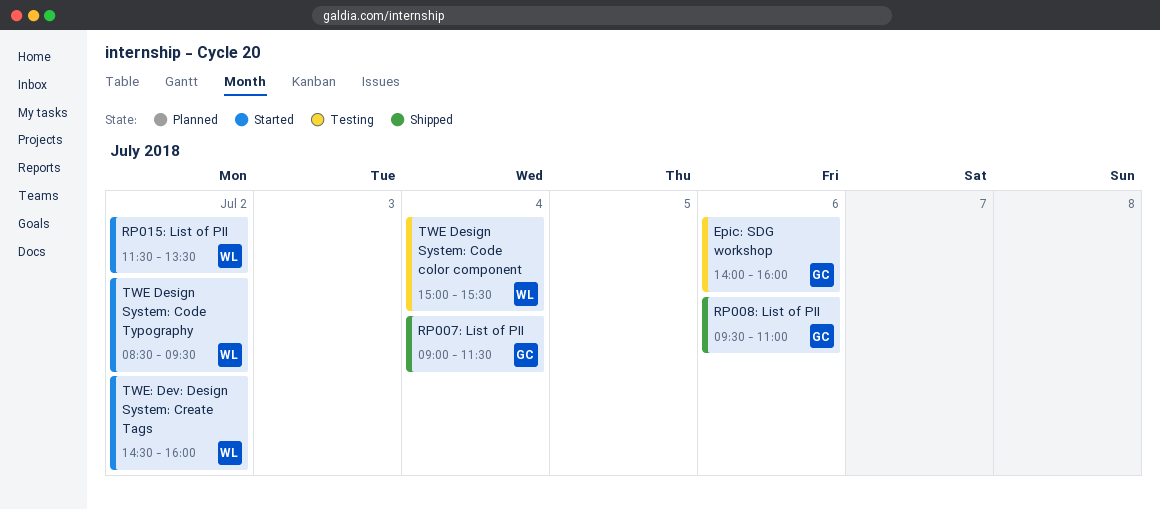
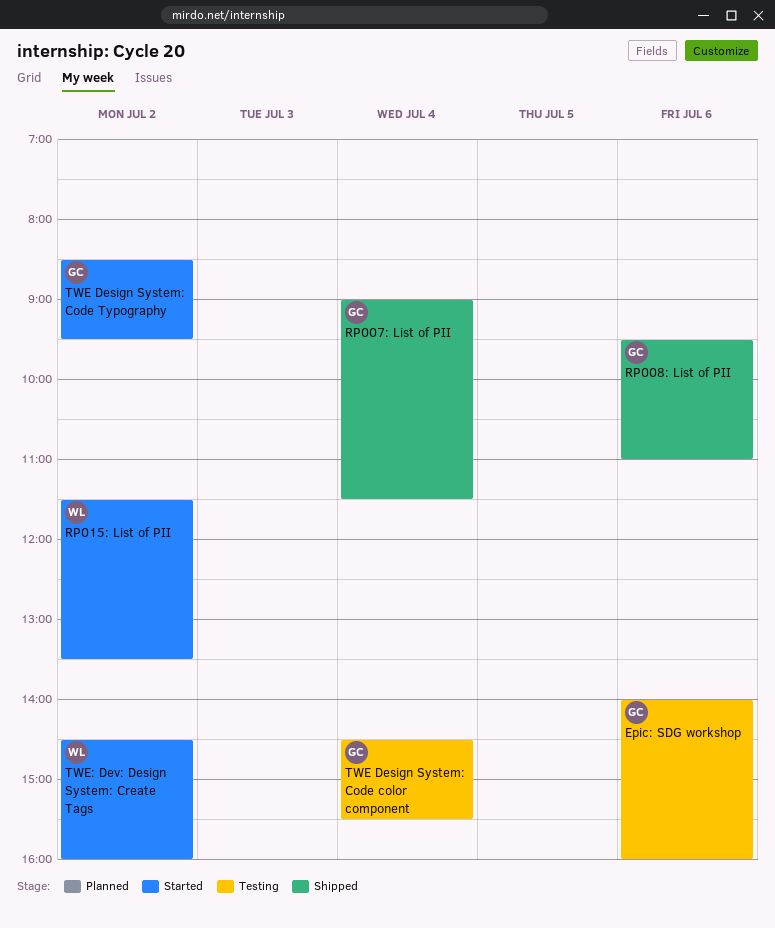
TWE Design System: Code color component, owner: WL -> GC
TWE Design System: Code color component, begins: 15:00 -> 14:30
TWE Design System: Code Typography, owner: WL -> GC

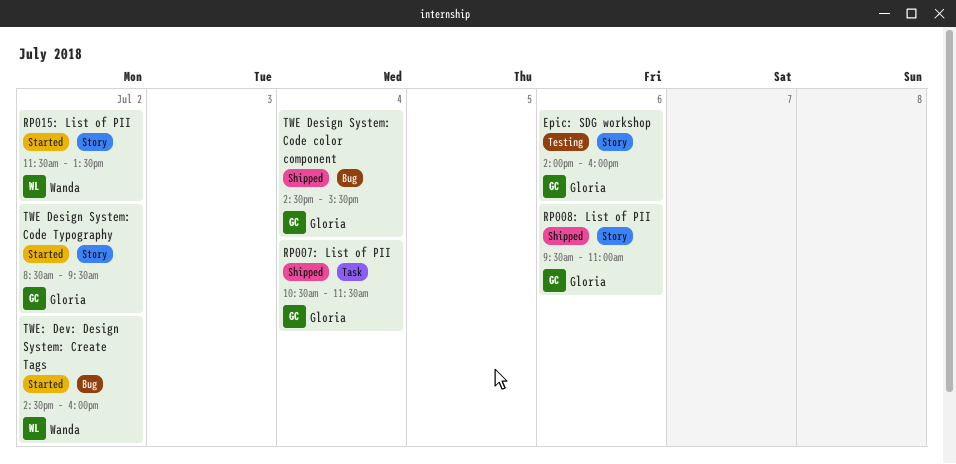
RP007: List of PII, begins: 09:00 -> 10:30
TWE Design System: Code color component, status: Testing -> Shipped

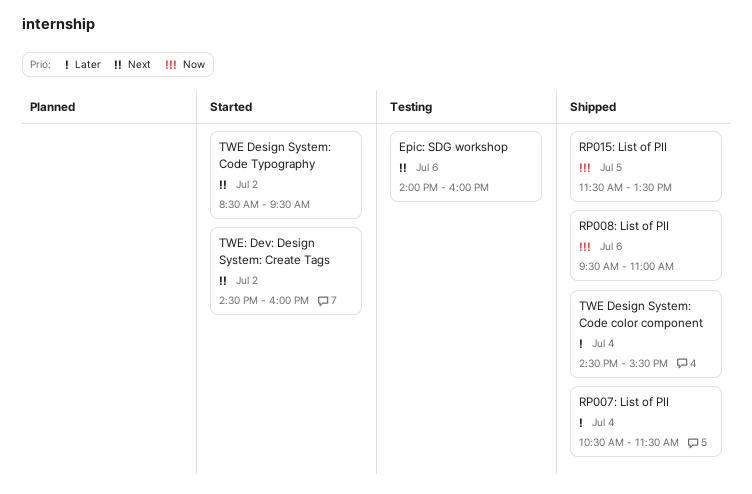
RP015: List of PII, status: Started -> Shipped
RP015: List of PII, day: Jul 2 -> Jul 5

